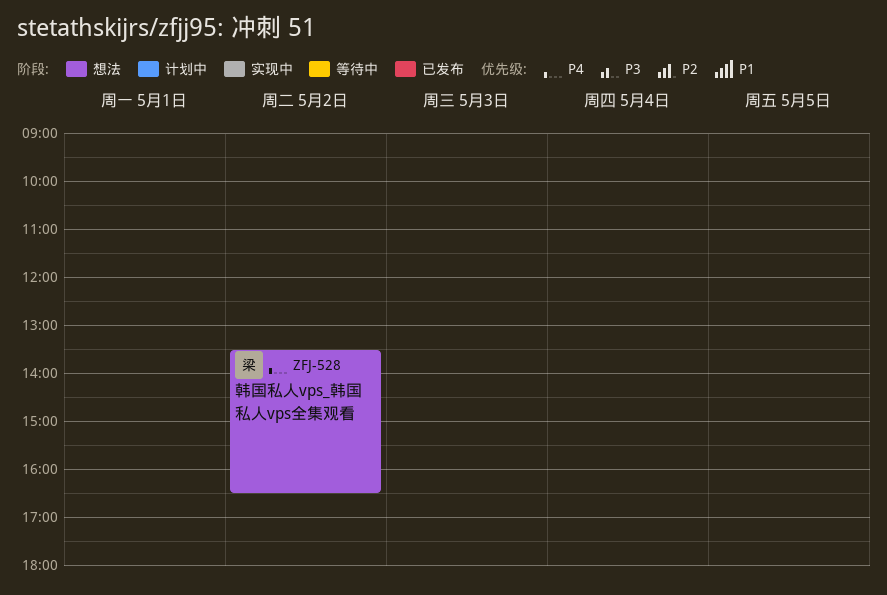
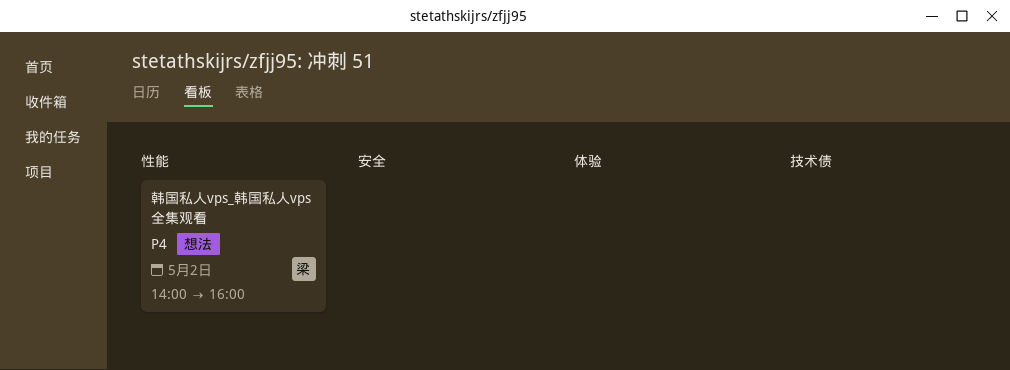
韩国私人vps_韩国私人vps全集观看, begins: 13:30 -> 14:00
韩国私人vps_韩国私人vps全集观看, ends: 16:30 -> 16:00

